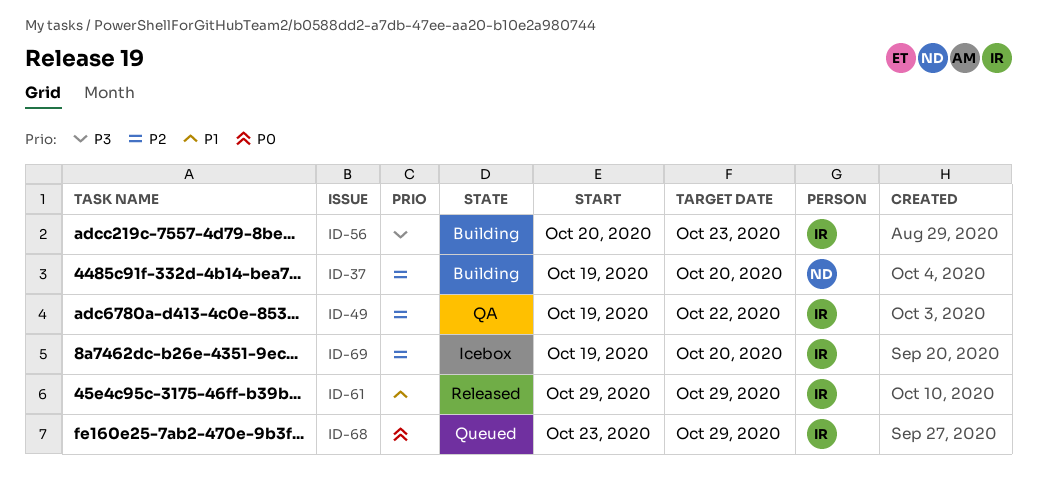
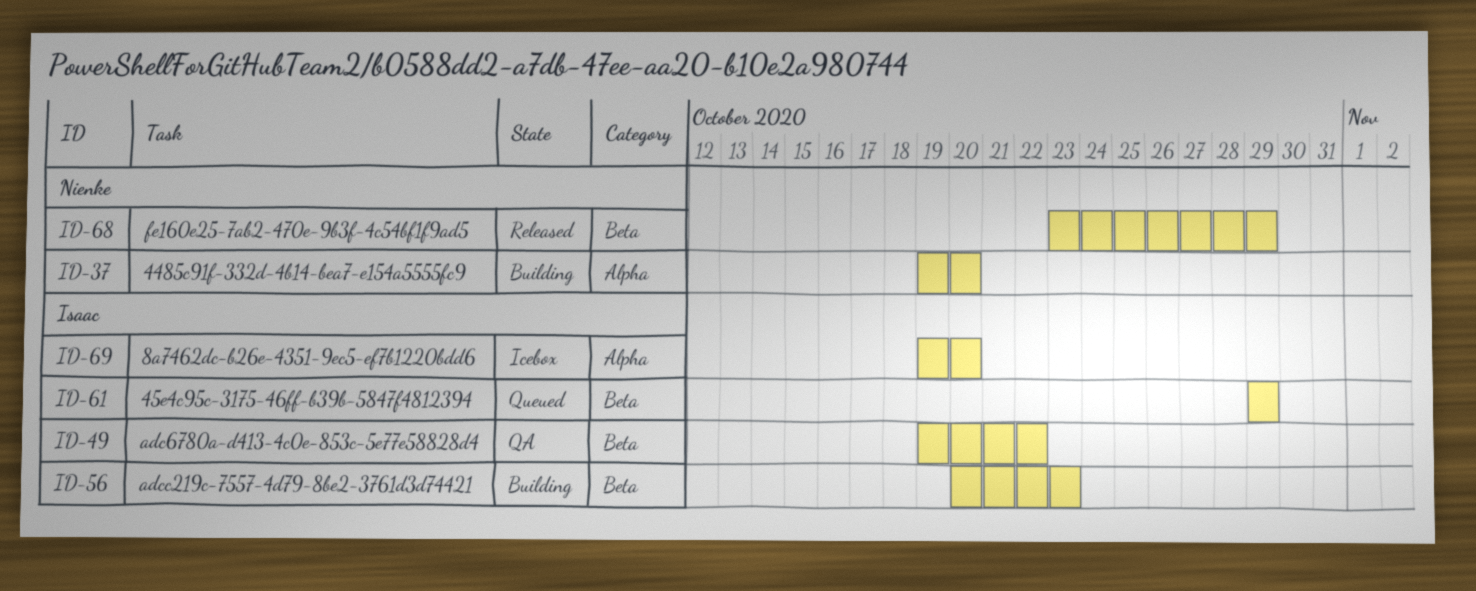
ID-61, status: Released -> Queued
ID-68, status: Queued -> Released
ID-68, owner: Isaac -> Nienke

